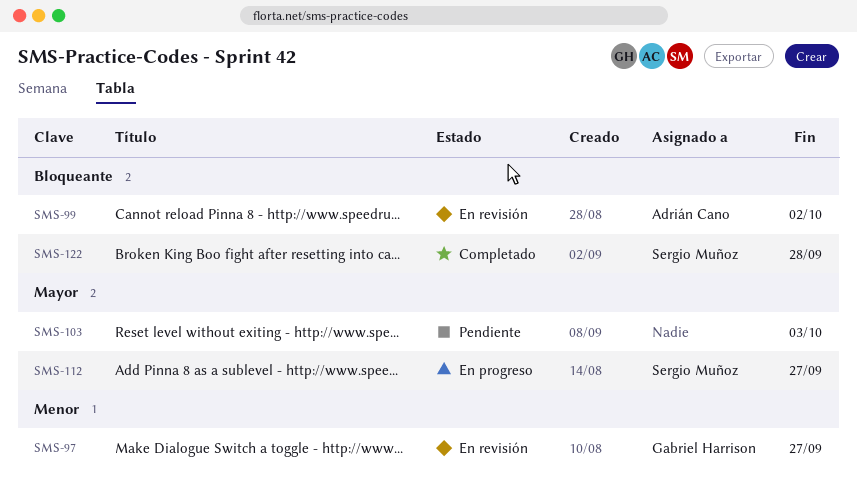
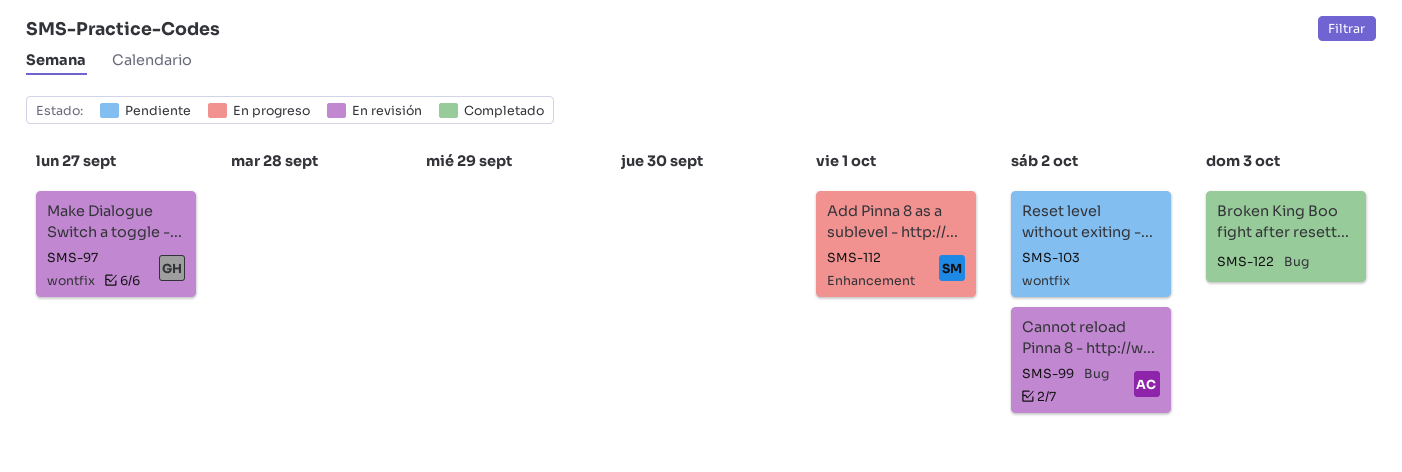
SMS-103, due: Oct 3 -> Oct 2
SMS-112, due: Sep 27 -> Oct 1
SMS-122, owner: Sergio Muñoz -> none
SMS-122, due: Sep 28 -> Oct 3

